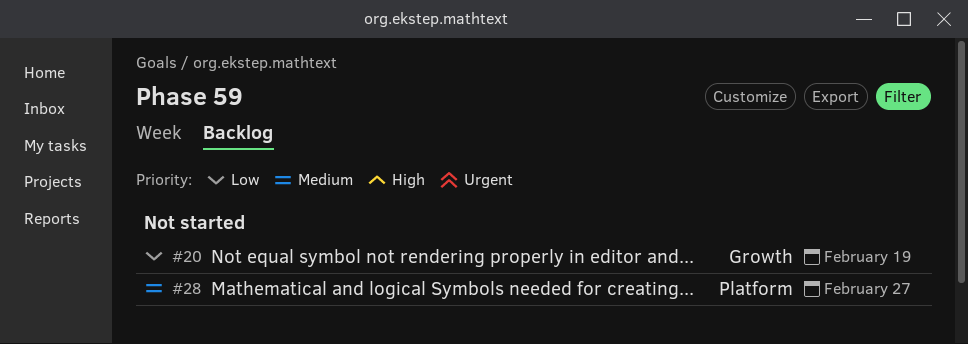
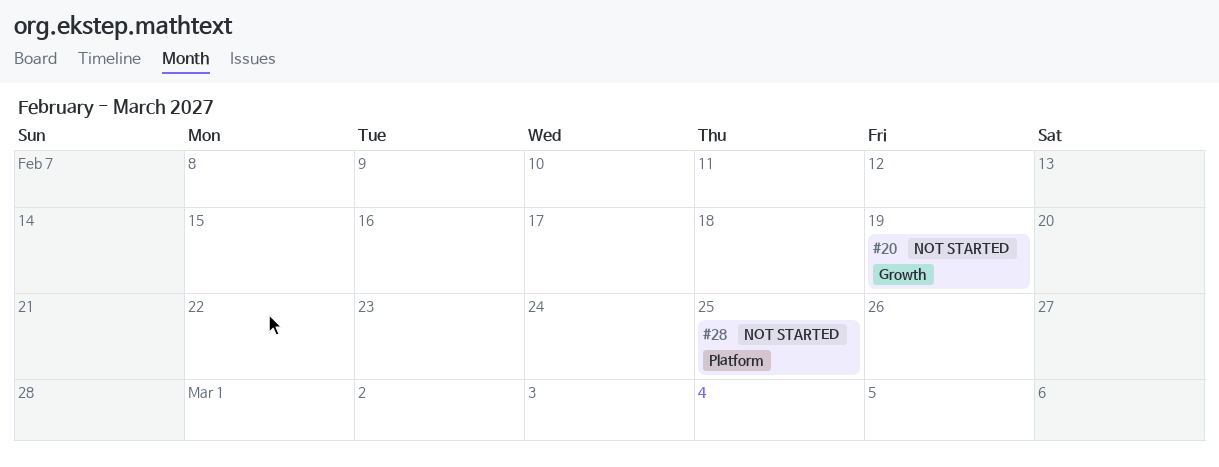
#28, due: Feb 27 -> Feb 25

